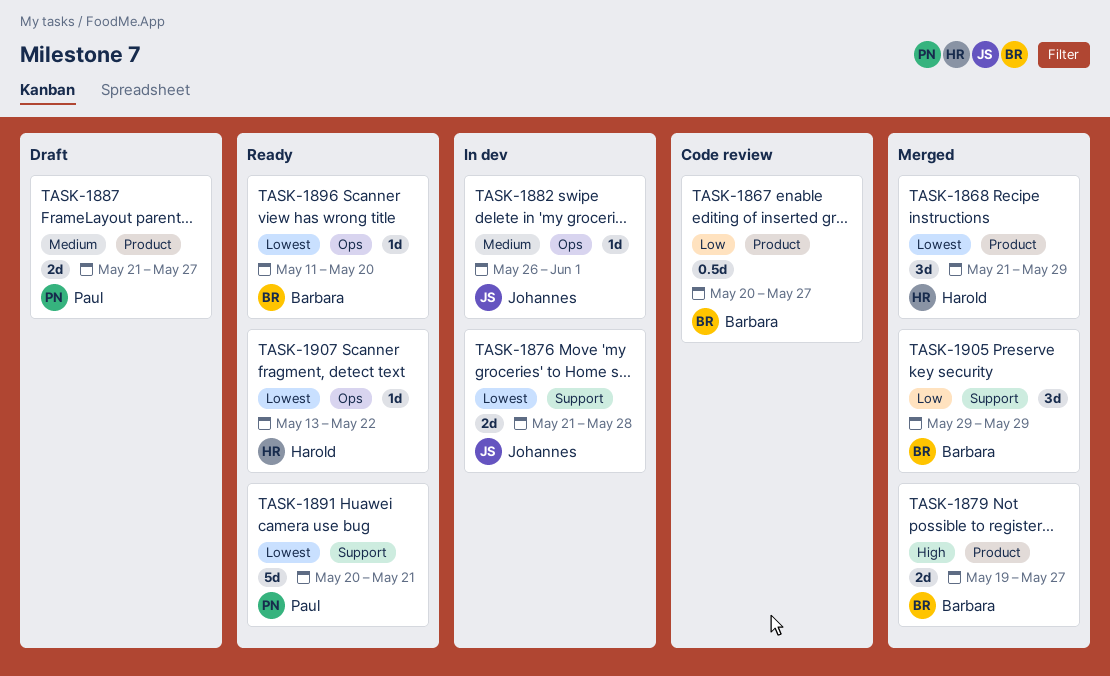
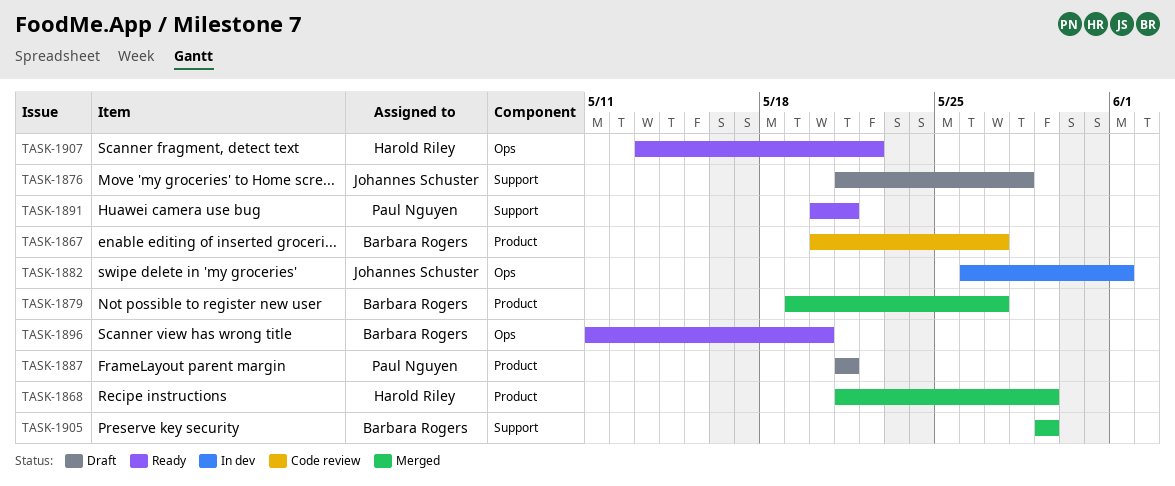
TASK-1876, status: In dev -> Draft
TASK-1887, due: May 27 -> May 21

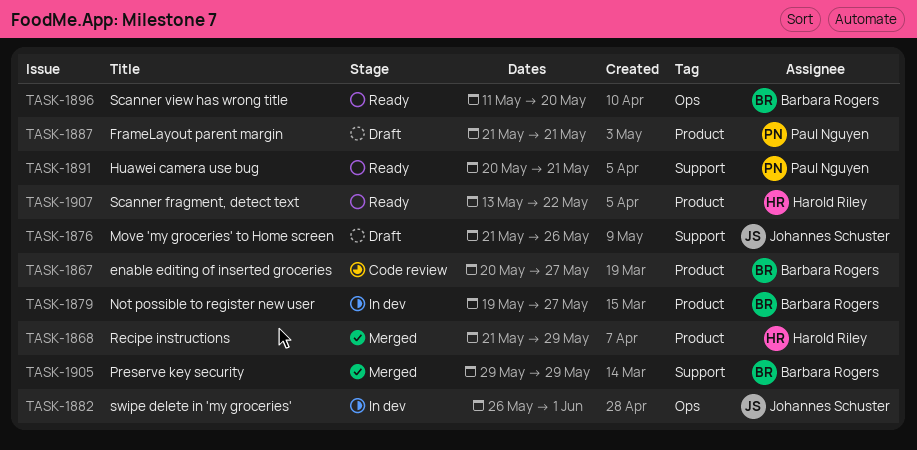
TASK-1876, due: May 28 -> May 26
TASK-1879, status: Merged -> In dev
TASK-1907, label: Ops -> Product

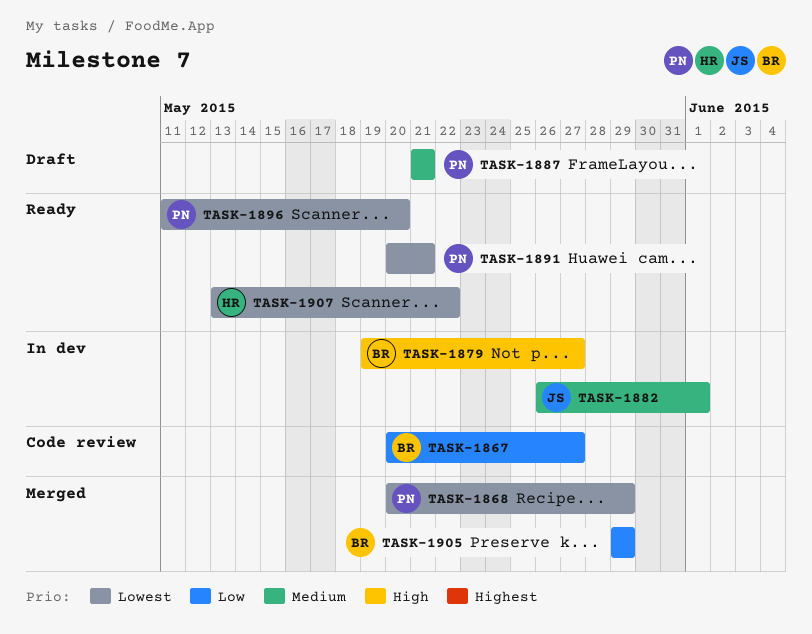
TASK-1868, owner: Harold Riley -> Paul Nguyen
TASK-1868, start: May 21 -> May 20
TASK-1876: present -> none
TASK-1896, owner: Barbara Rogers -> Paul Nguyen

